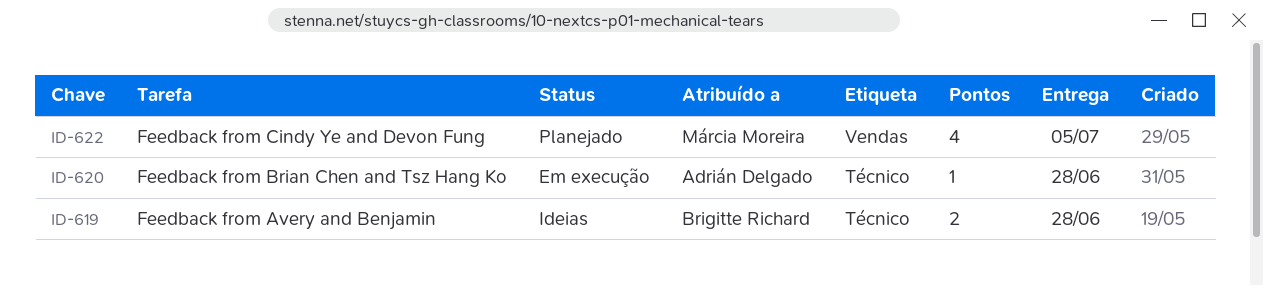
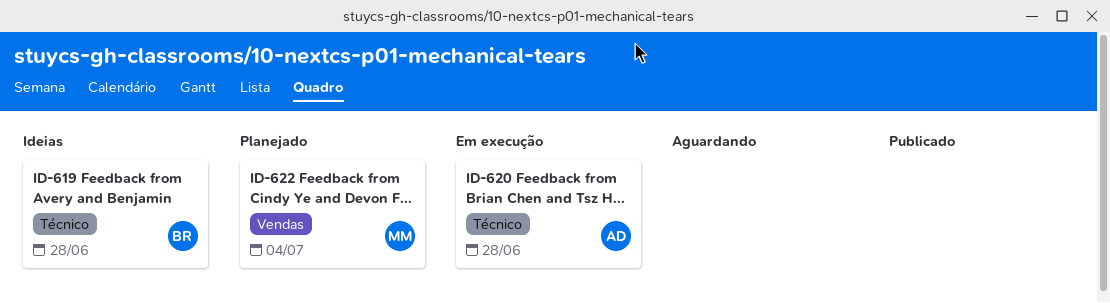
ID-622, due: Jul 5 -> Jul 4

